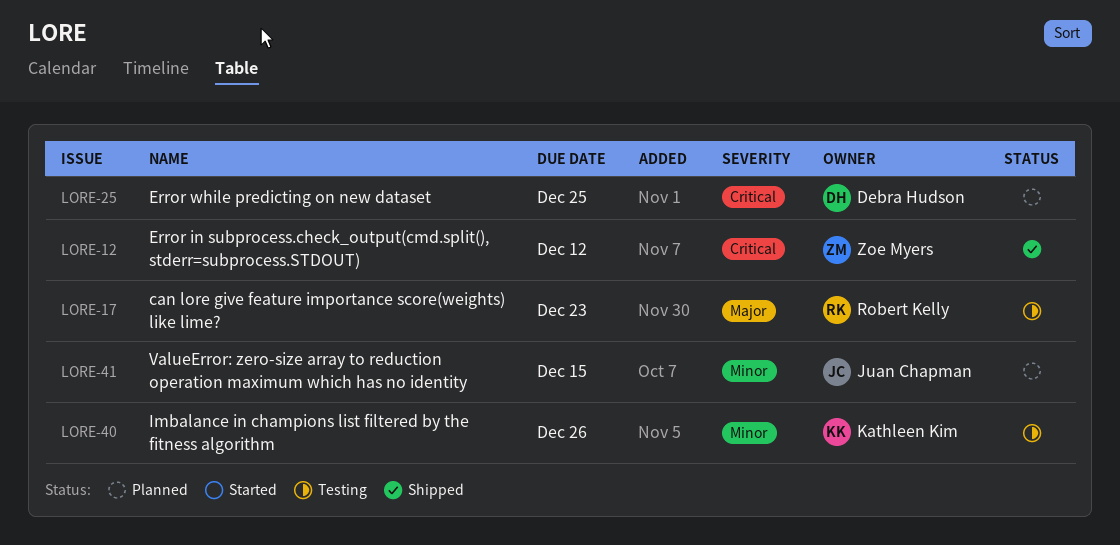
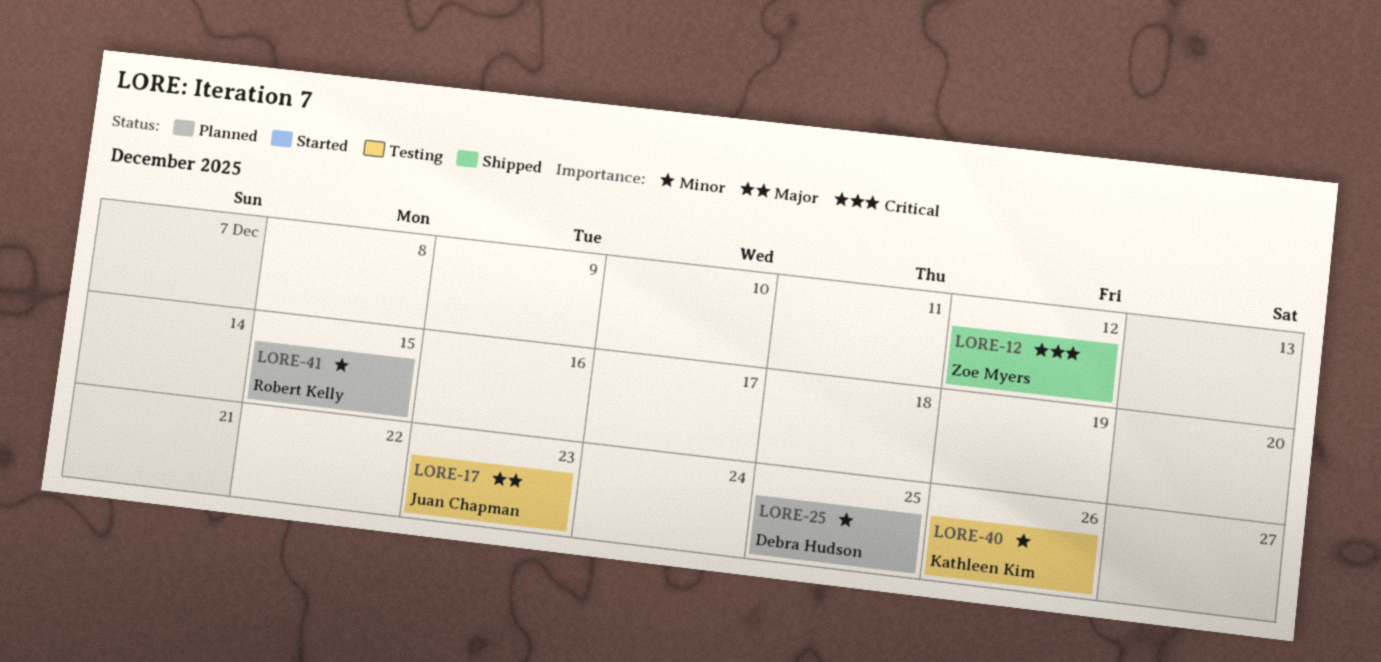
LORE-17, owner: Robert Kelly -> Juan Chapman
LORE-25, priority: Critical -> Minor
LORE-41, owner: Juan Chapman -> Robert Kelly

